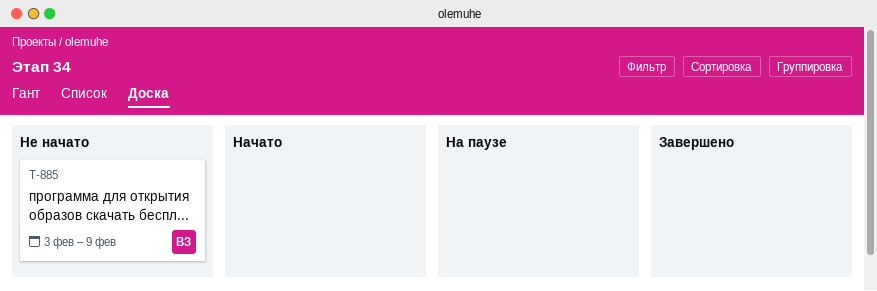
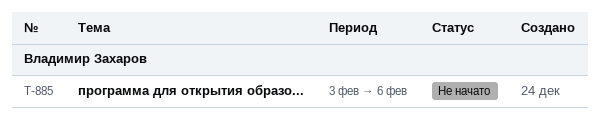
T-885, due: Feb 9 -> Feb 6

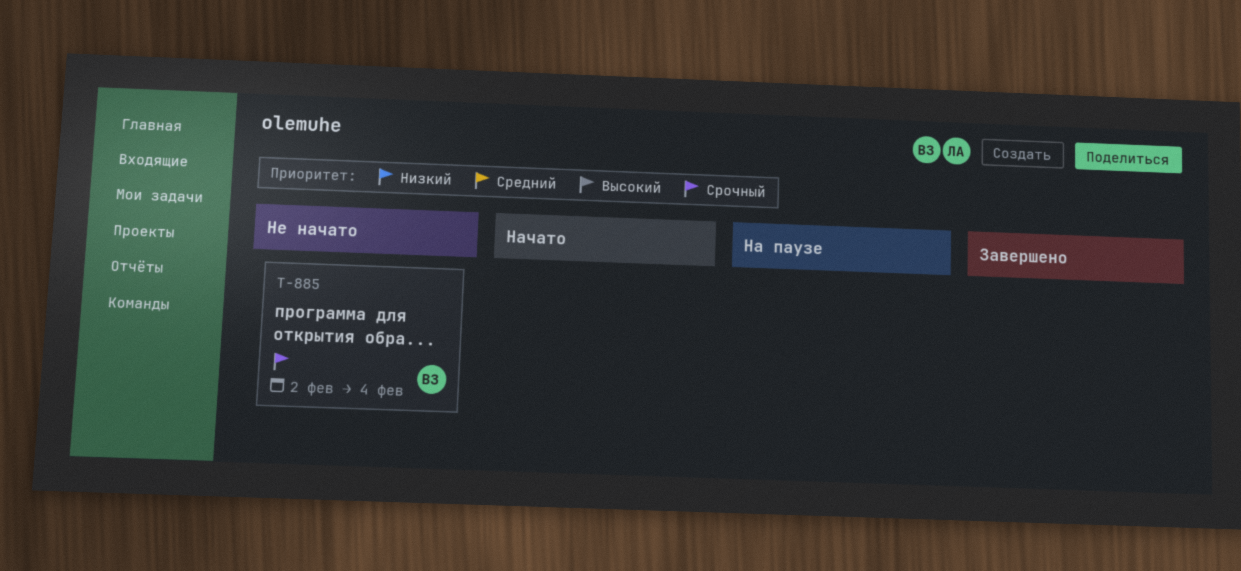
T-885, start: Feb 3 -> Feb 2
T-885, due: Feb 6 -> Feb 4

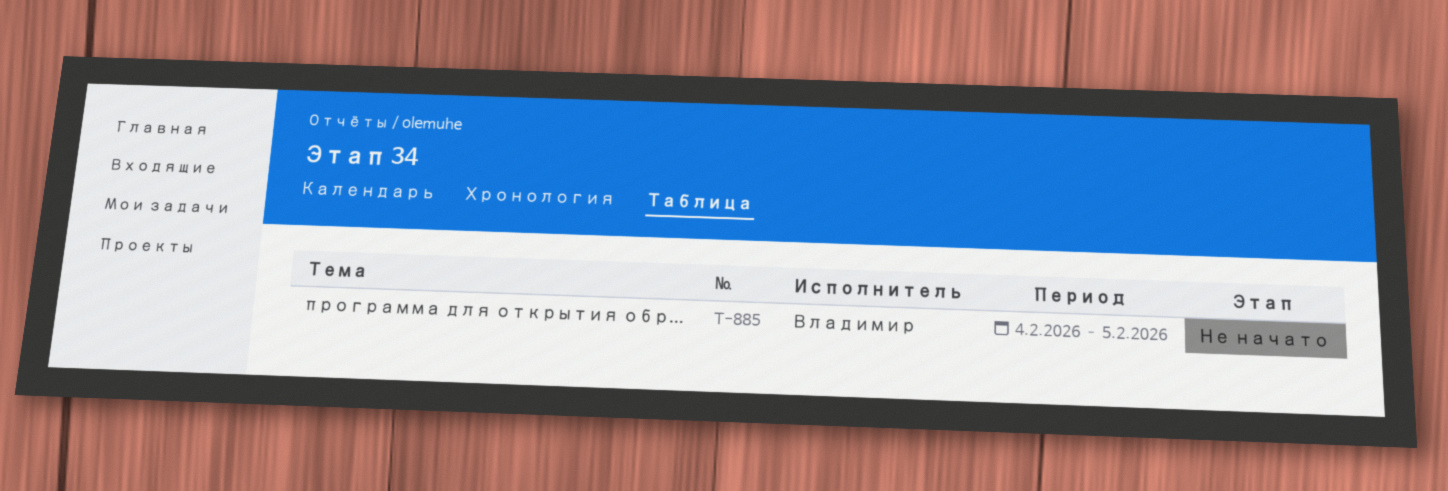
T-885, start: Feb 2 -> Feb 4
T-885, due: Feb 4 -> Feb 5

